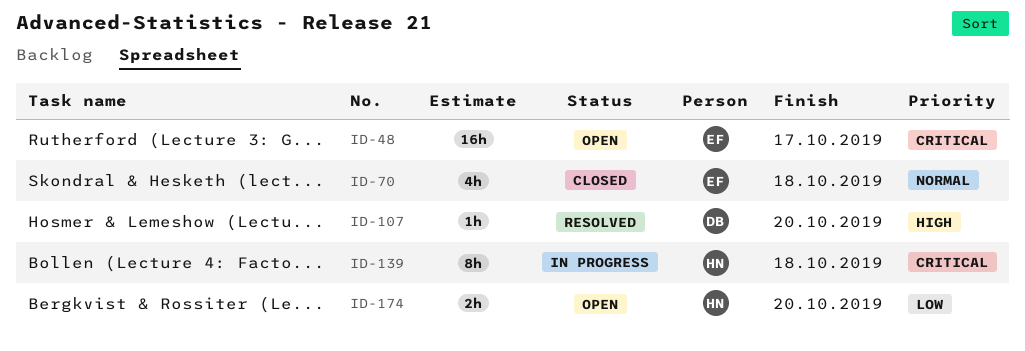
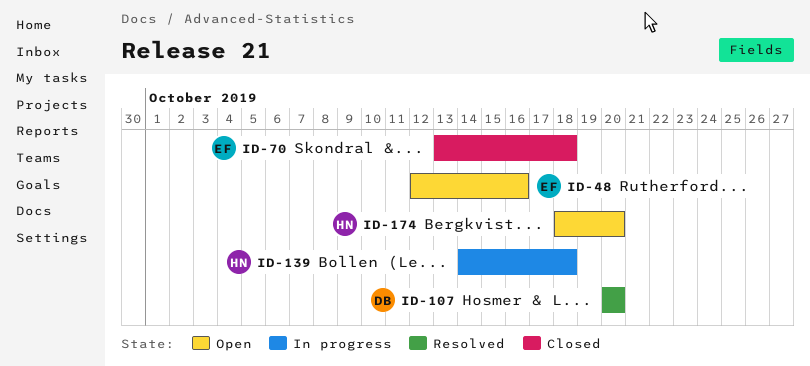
ID-48, due: Oct 17 -> Oct 16

